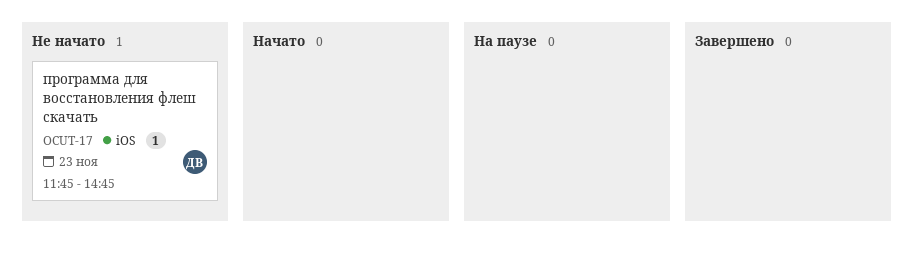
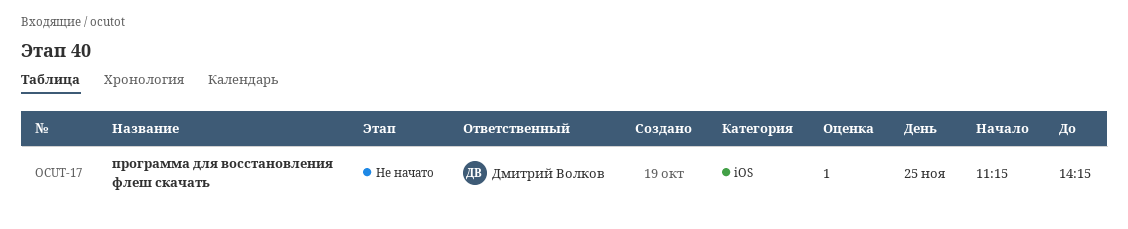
OCUT-17, day: Nov 23 -> Nov 25
OCUT-17, begins: 11:45 -> 11:15
OCUT-17, ends: 14:45 -> 14:15

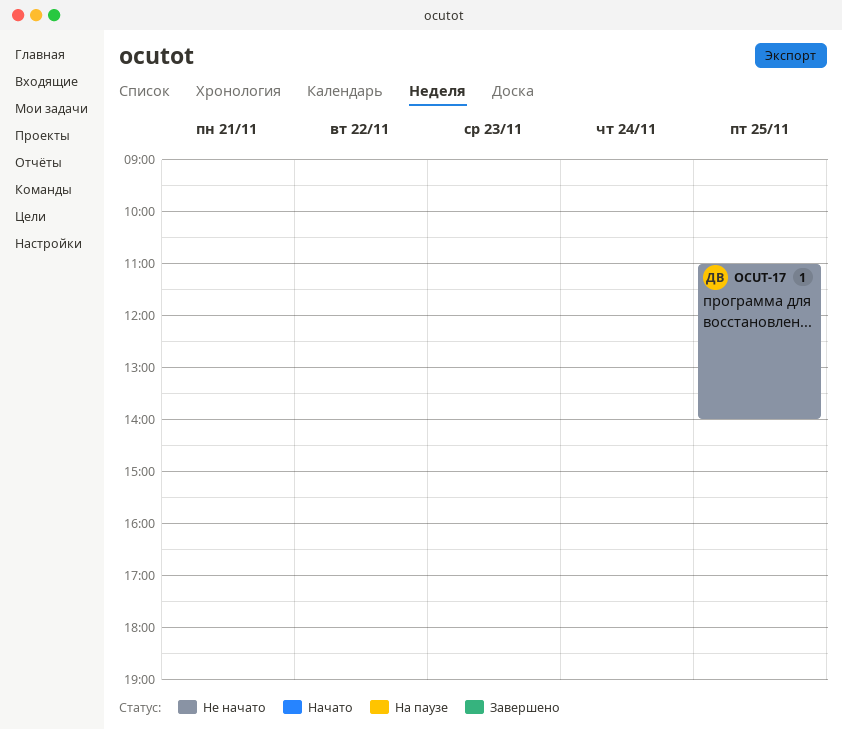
OCUT-17, begins: 11:15 -> 11:00
OCUT-17, ends: 14:15 -> 14:00

